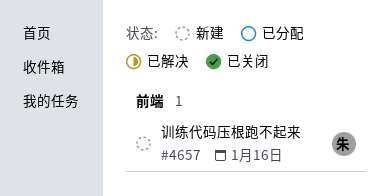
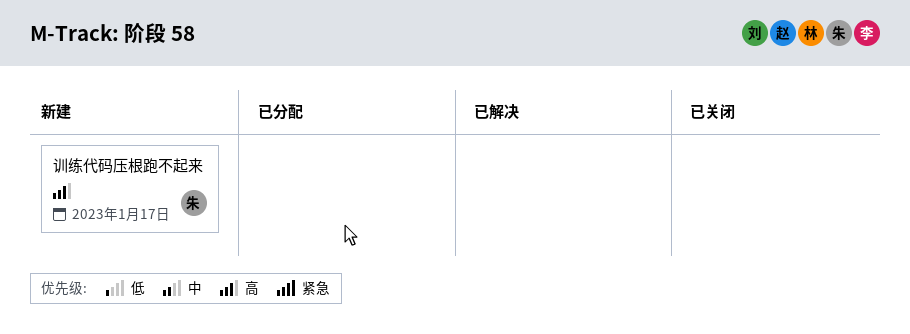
训练代码压根跑不起来, due: Jan 16 -> Jan 17

